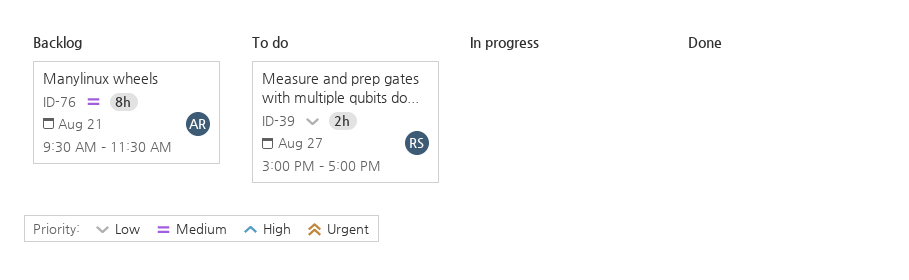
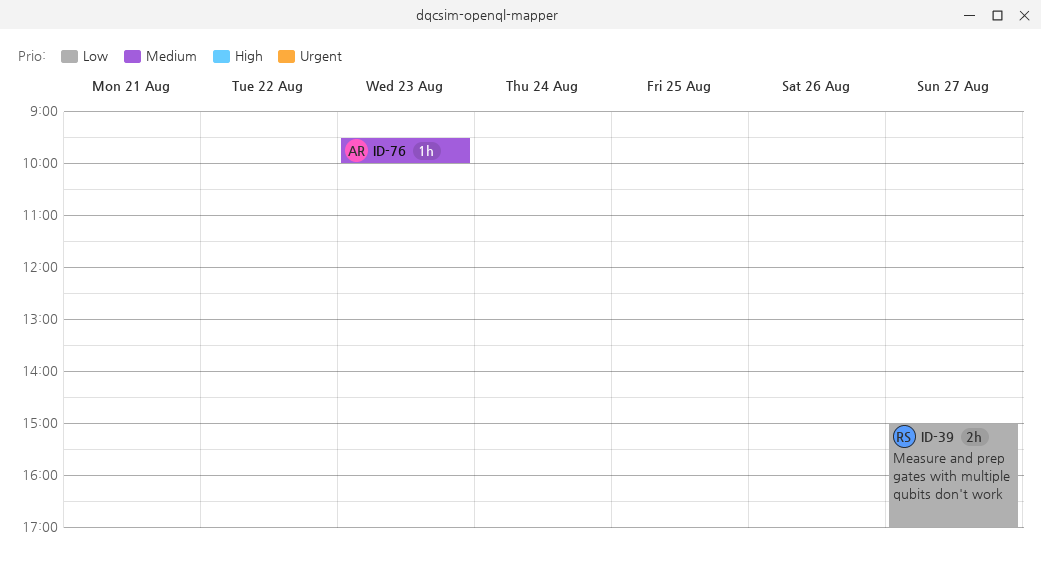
ID-76, estimate: 8h -> 1h
ID-76, day: Aug 21 -> Aug 23
ID-76, ends: 11:30 -> 10:00

